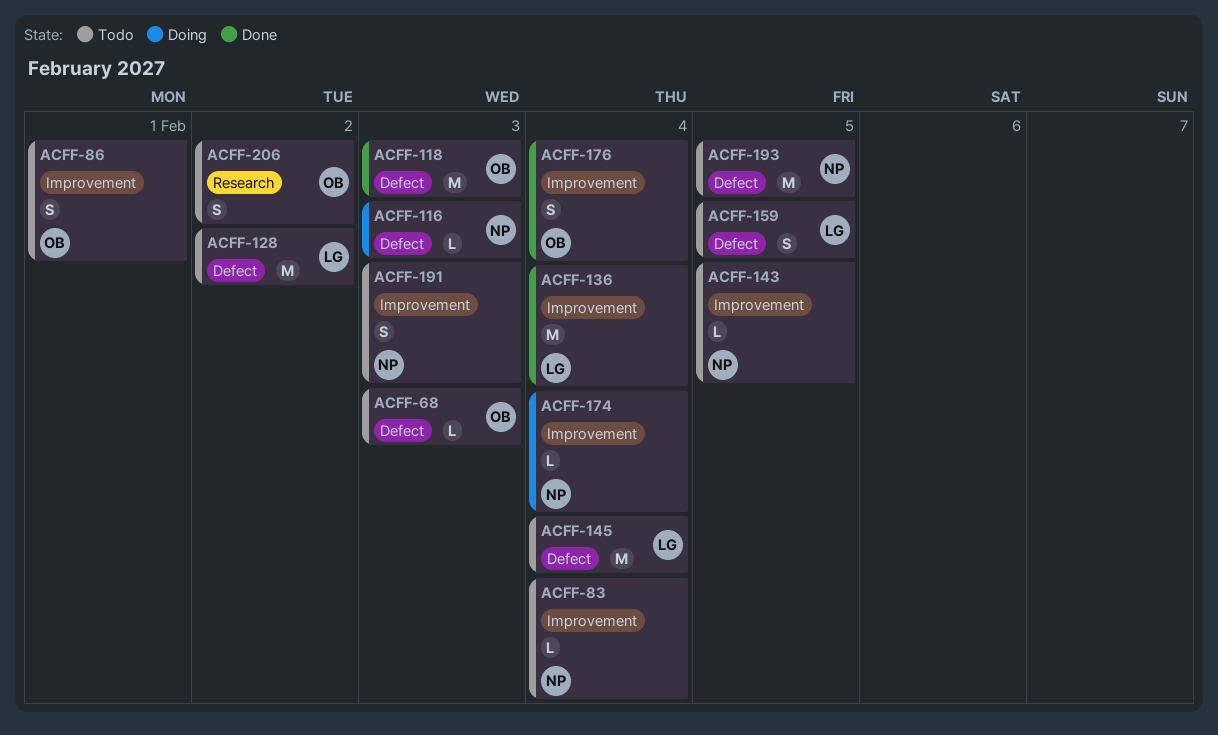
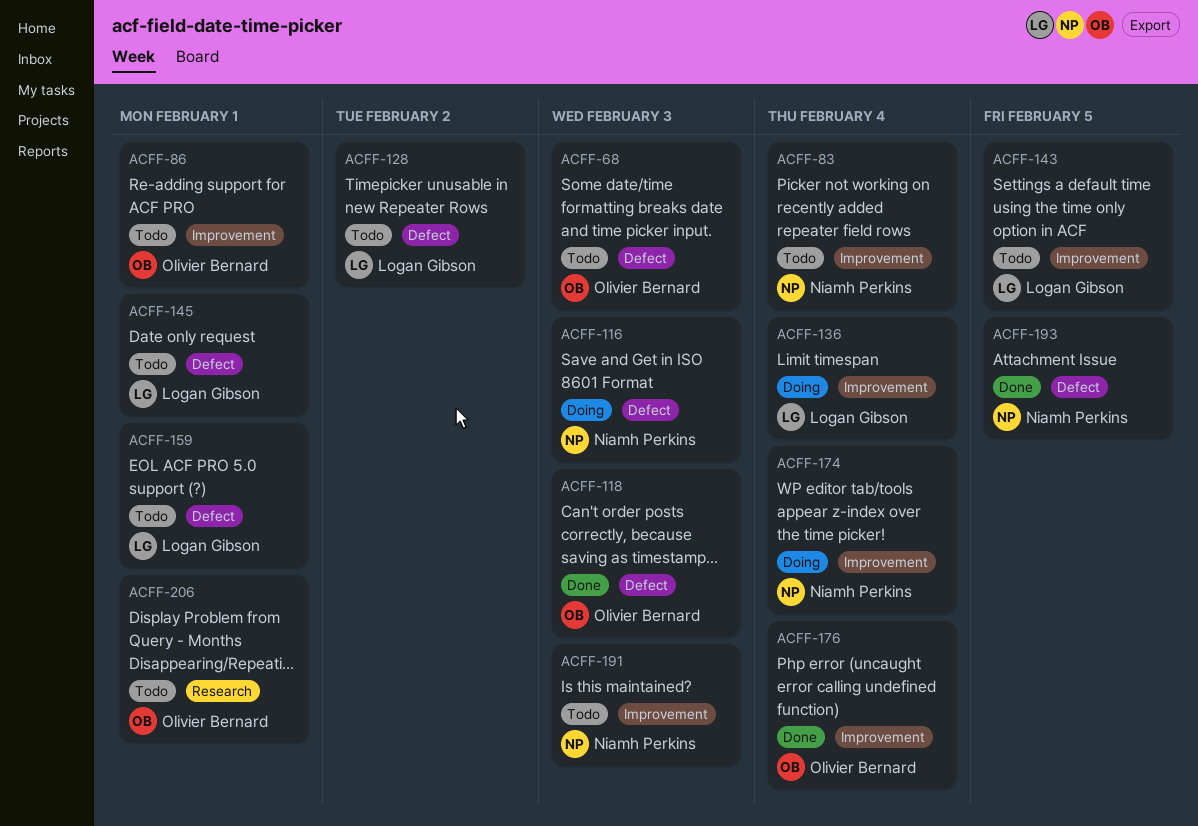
ACFF-136, status: Done -> Doing
ACFF-143, owner: Niamh Perkins -> Logan Gibson
ACFF-145, due: Feb 4 -> Feb 1
ACFF-159, due: Feb 5 -> Feb 1
ACFF-193, status: Todo -> Done
ACFF-206, due: Feb 2 -> Feb 1

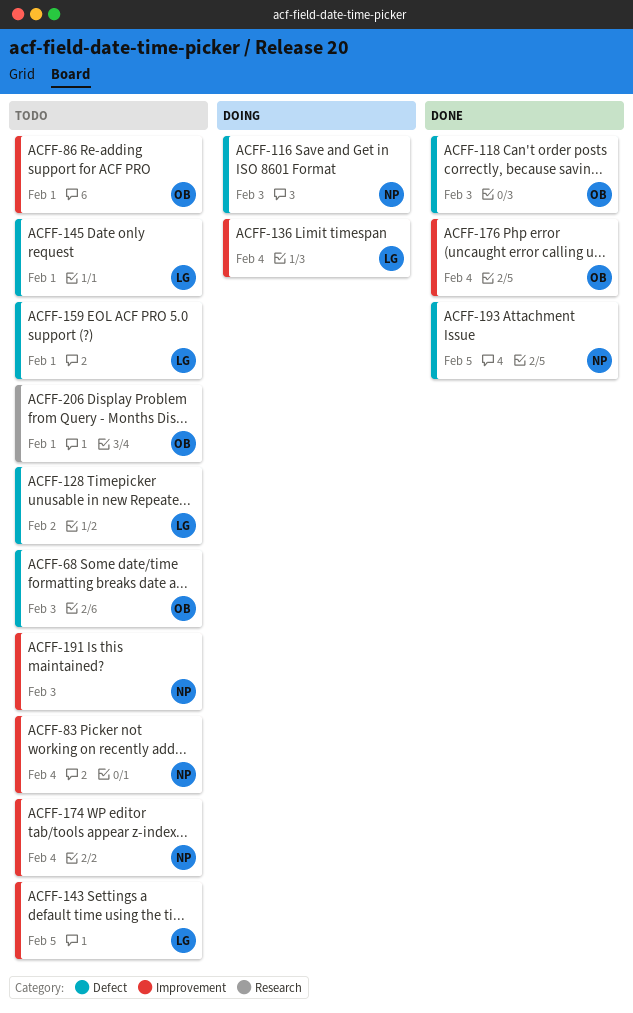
ACFF-174, status: Doing -> Todo

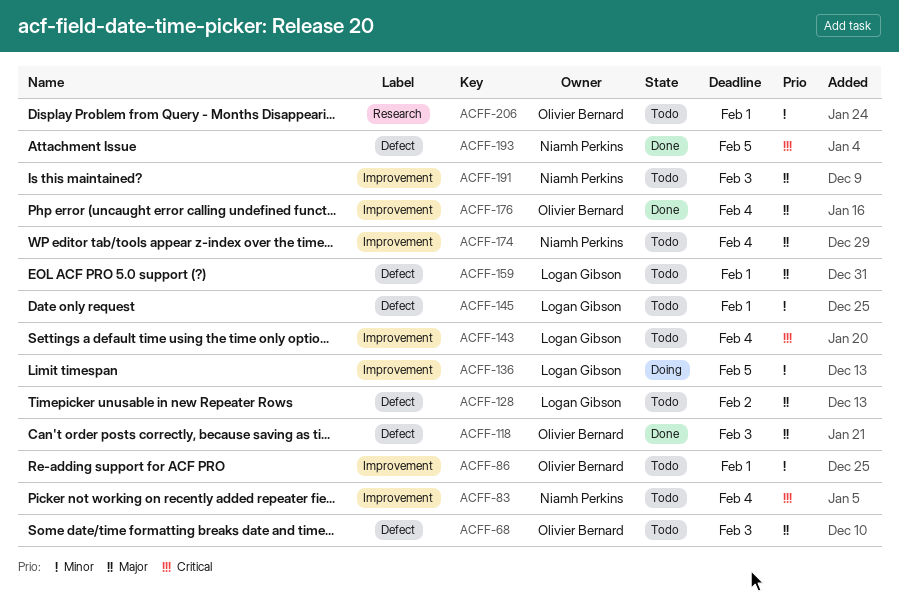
ACFF-116: present -> none
ACFF-136, due: Feb 4 -> Feb 5
ACFF-143, due: Feb 5 -> Feb 4

